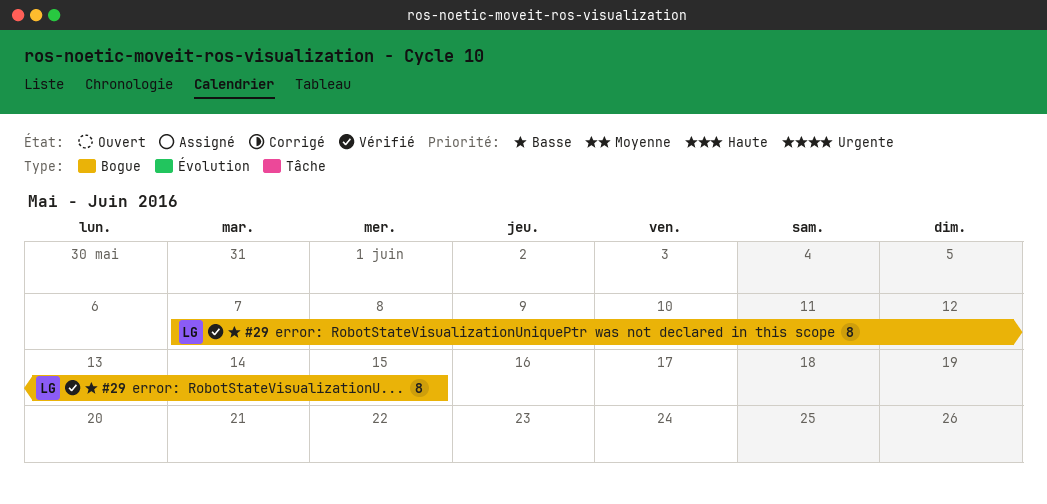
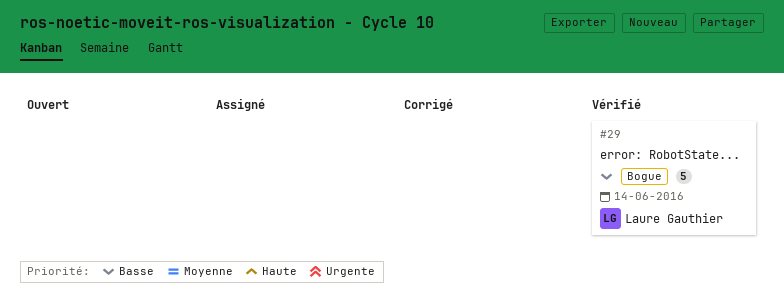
#29, estimate: 8 -> 5
#29, due: Jun 15 -> Jun 14

